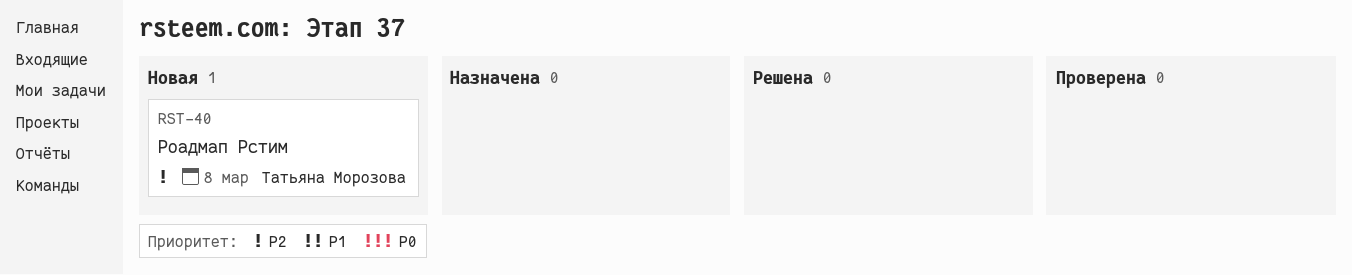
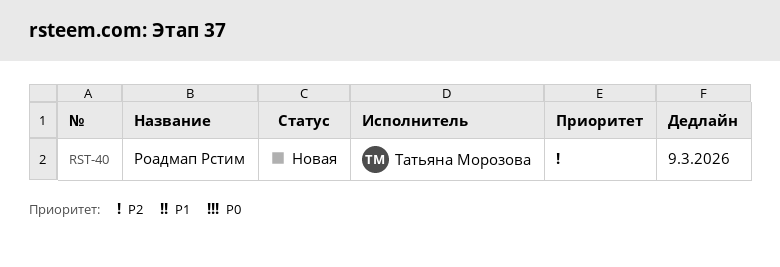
RST-40, due: Mar 8 -> Mar 9

